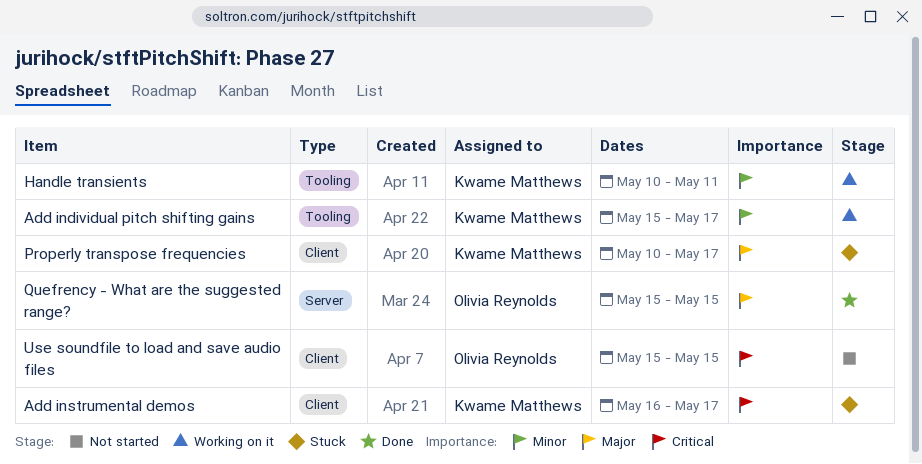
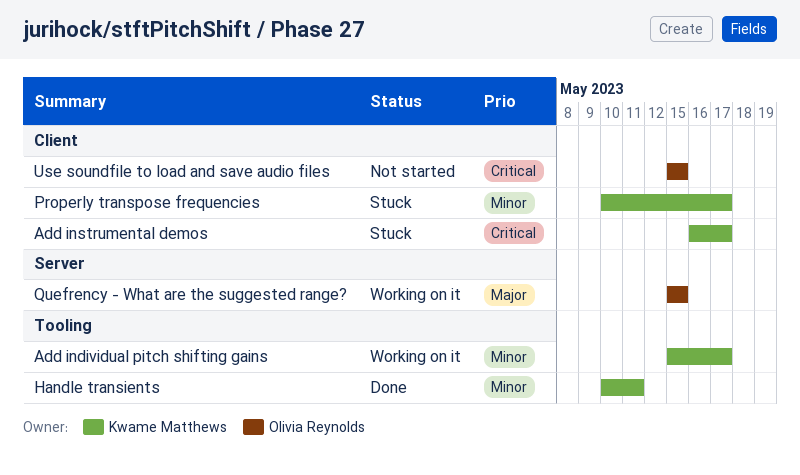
Handle transients, status: Working on it -> Done
Properly transpose frequencies, priority: Major -> Minor
Quefrency - What are the suggested range?, status: Done -> Working on it

